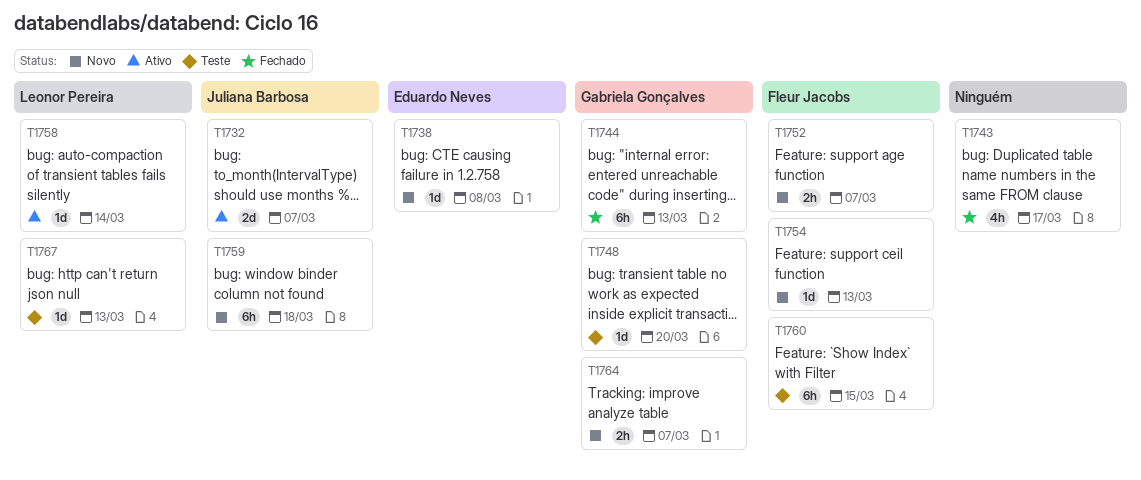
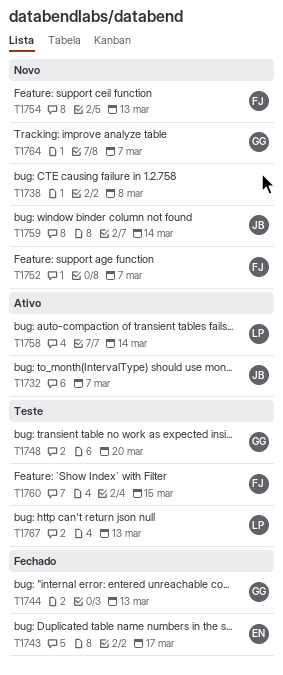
T1738, owner: Eduardo Neves -> none
T1743, owner: none -> Eduardo Neves
T1759, due: Mar 18 -> Mar 14

